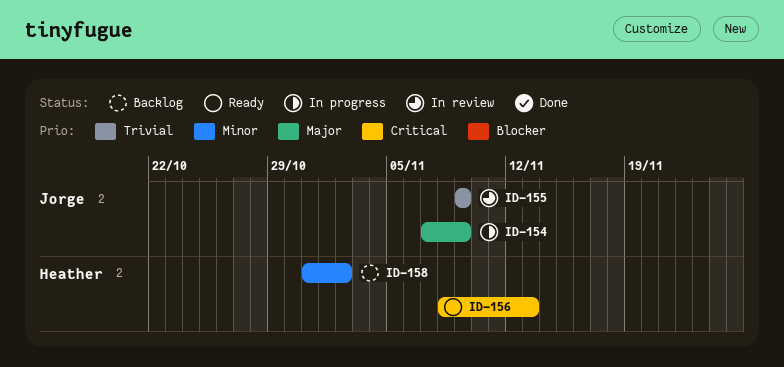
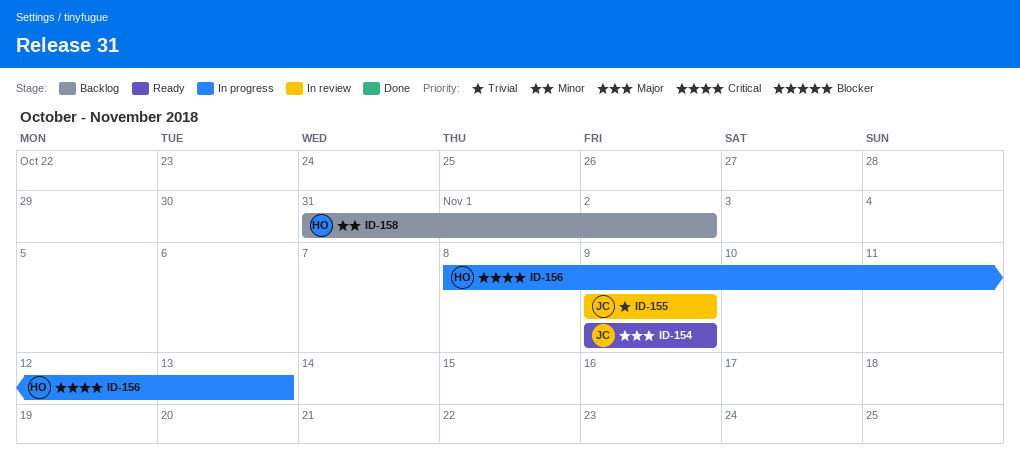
ID-154, status: In progress -> Ready
ID-154, start: Nov 7 -> Nov 9
ID-156, status: Ready -> In progress

